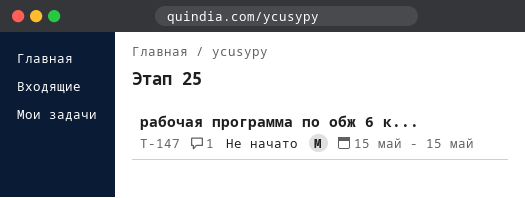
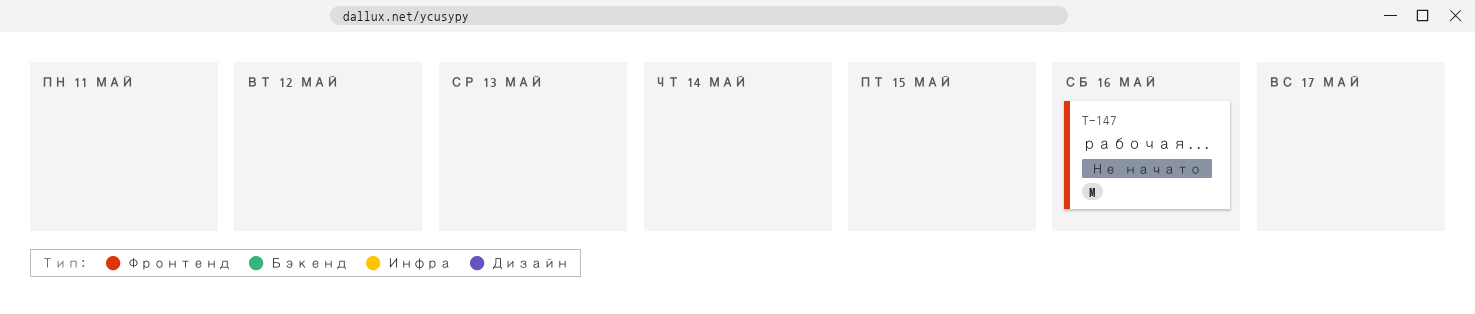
T-147, due: May 15 -> May 16

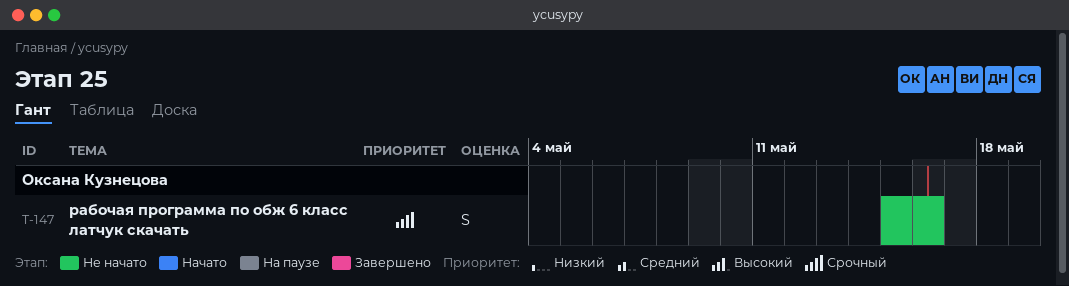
T-147, estimate: M -> S

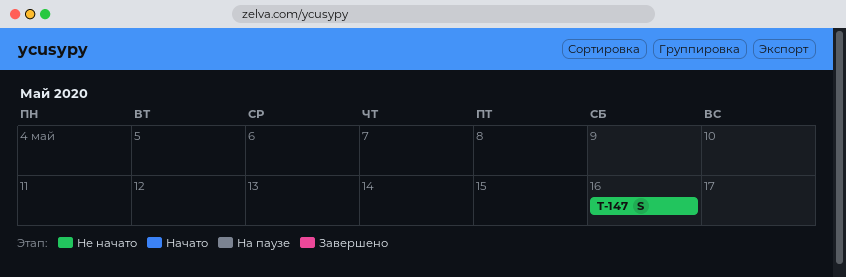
T-147, start: May 15 -> May 16

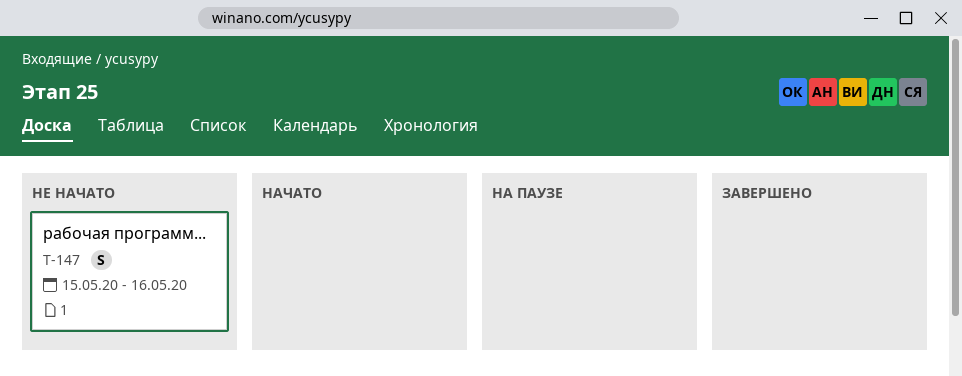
T-147, start: May 16 -> May 15

